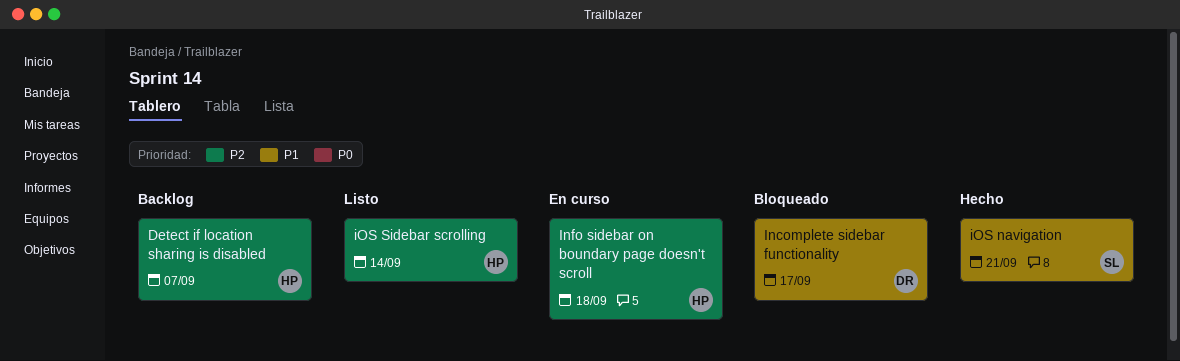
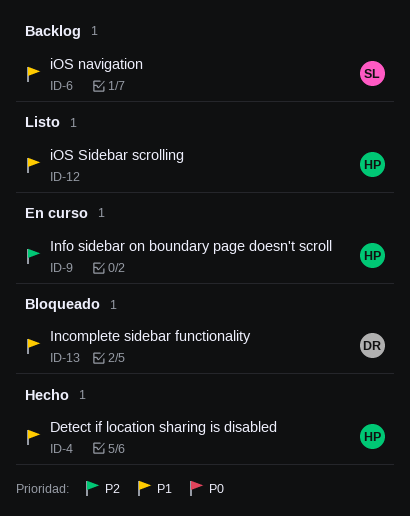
Detect if location sharing is disabled, status: Backlog -> Hecho
Detect if location sharing is disabled, priority: P2 -> P1
iOS navigation, status: Hecho -> Backlog
iOS Sidebar scrolling, priority: P2 -> P1

